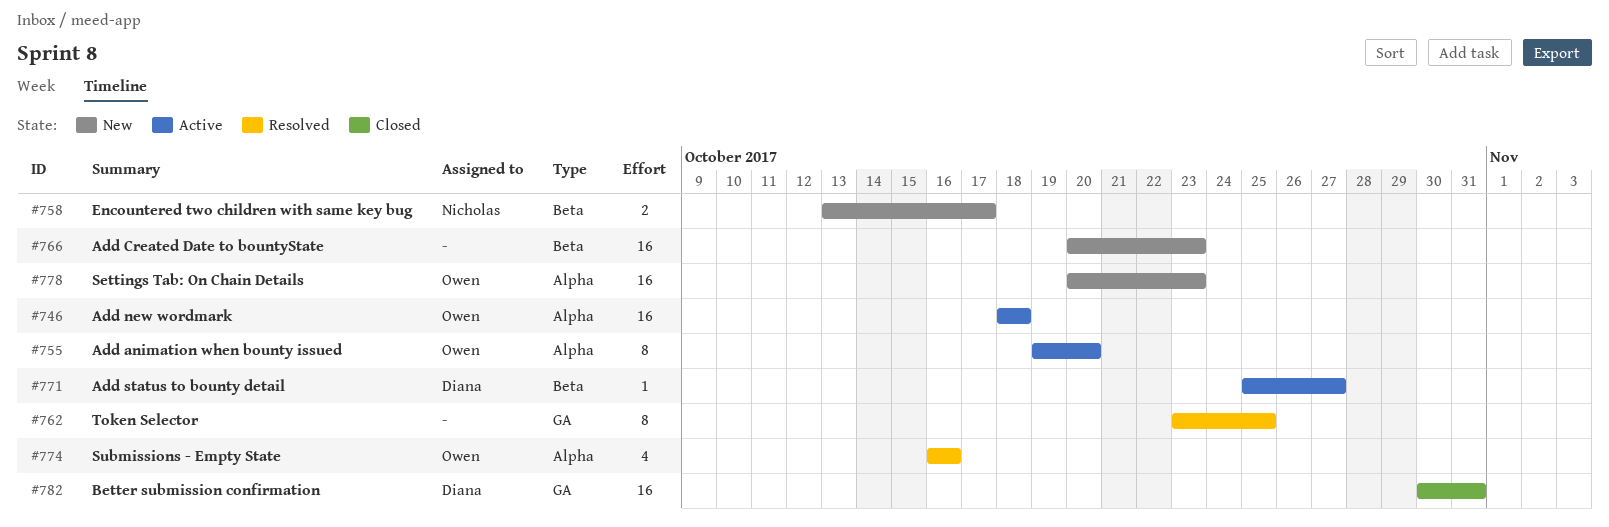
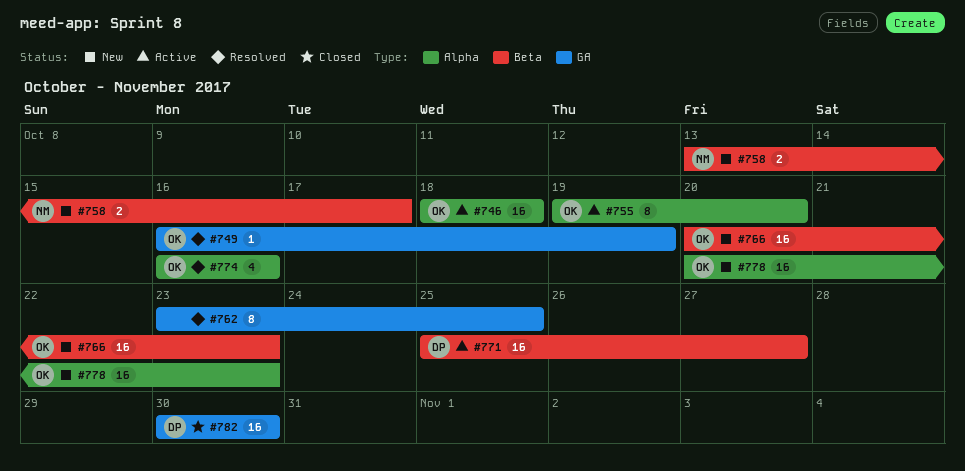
#749: none -> present
#766, owner: none -> Owen
#771, estimate: 1 -> 16
#782, due: Oct 31 -> Oct 30

